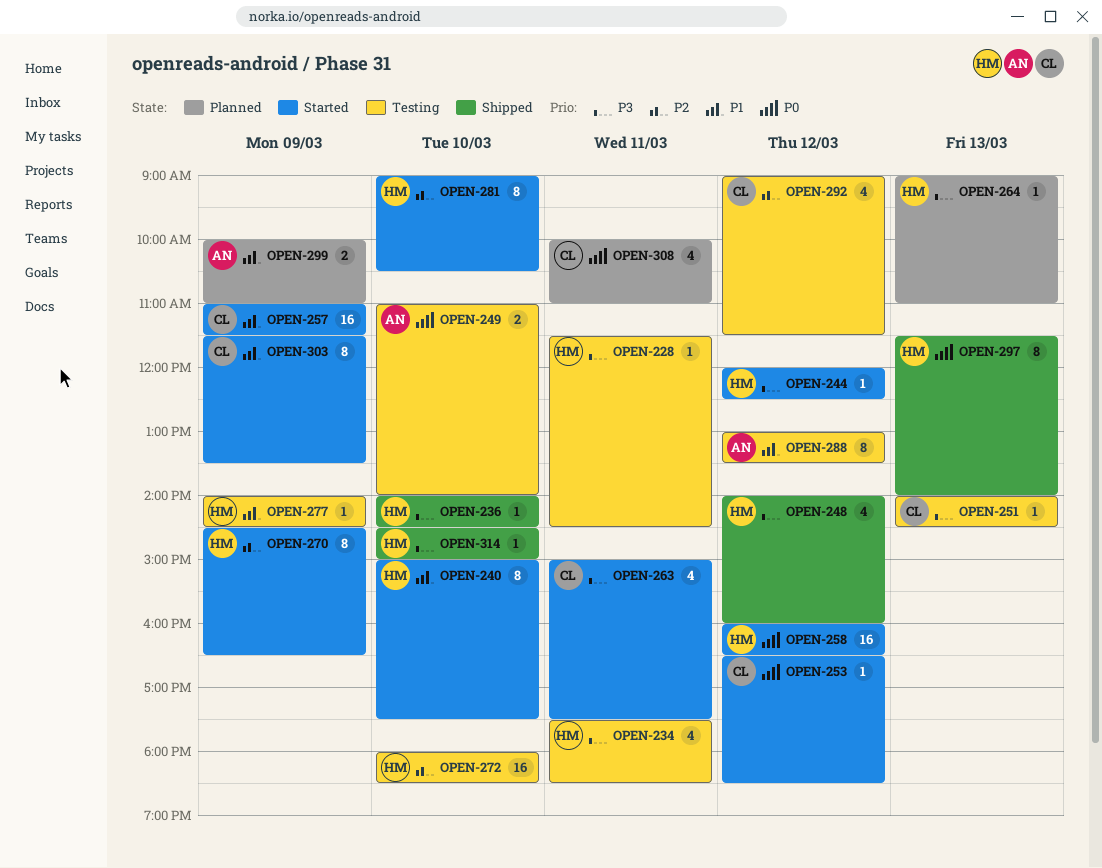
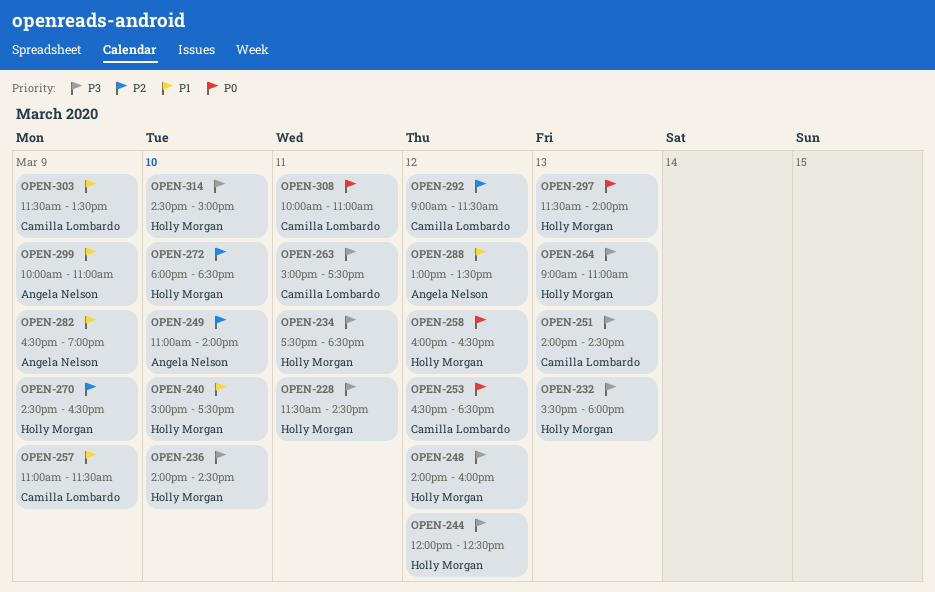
OPEN-232: none -> present
OPEN-249, priority: P0 -> P2
OPEN-277: present -> none
OPEN-281: present -> none
OPEN-282: none -> present

